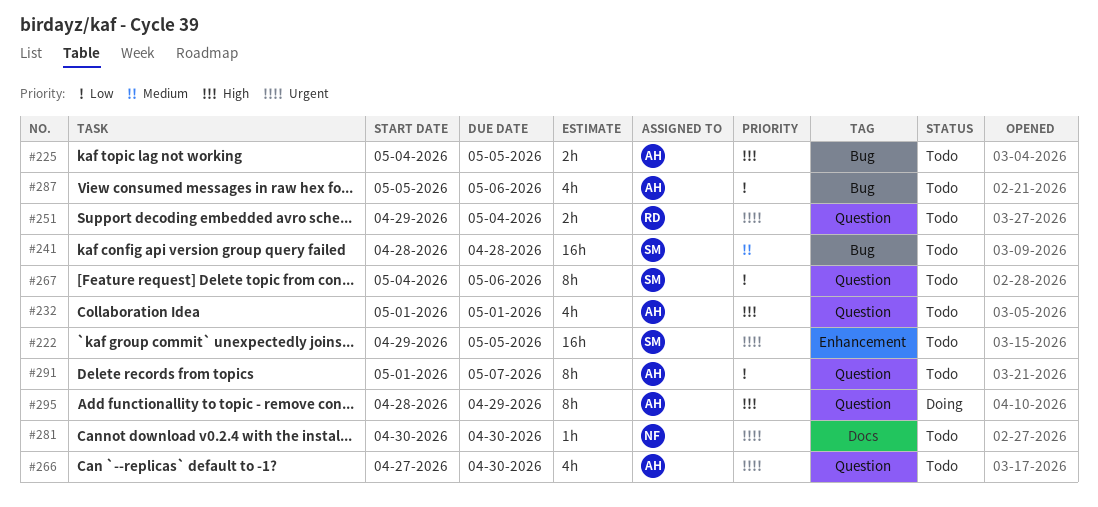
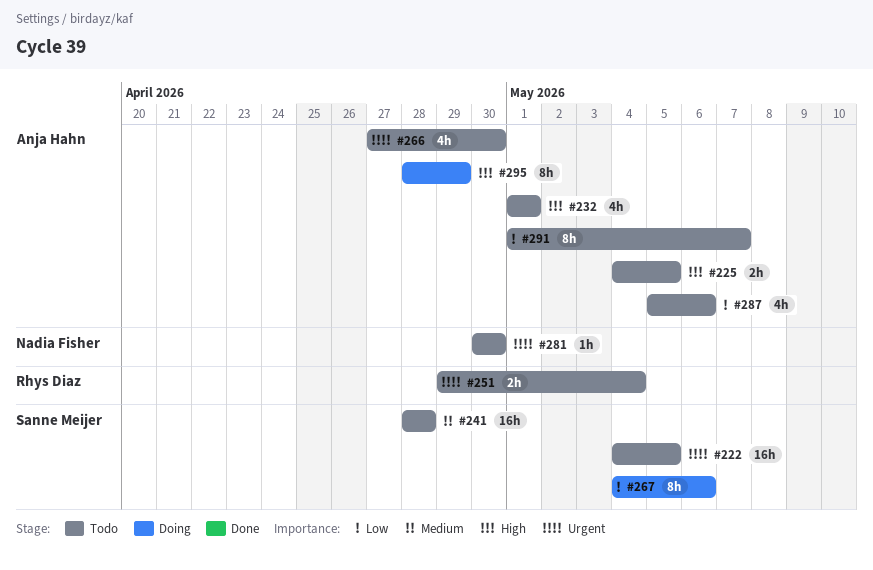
#222, start: Apr 29 -> May 4
#267, status: Todo -> Doing

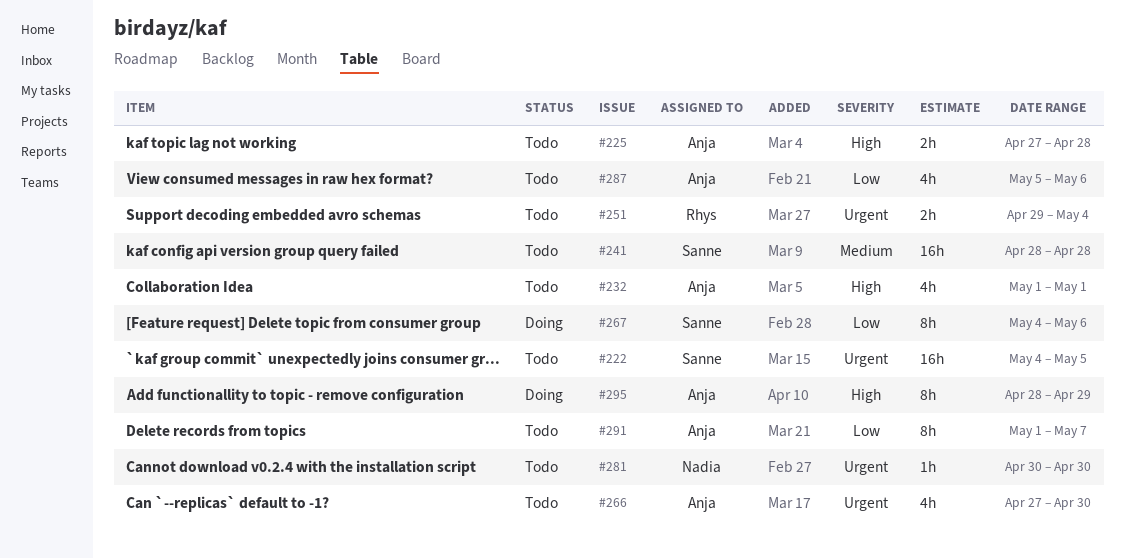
#225, start: May 4 -> Apr 27
#225, due: May 5 -> Apr 28

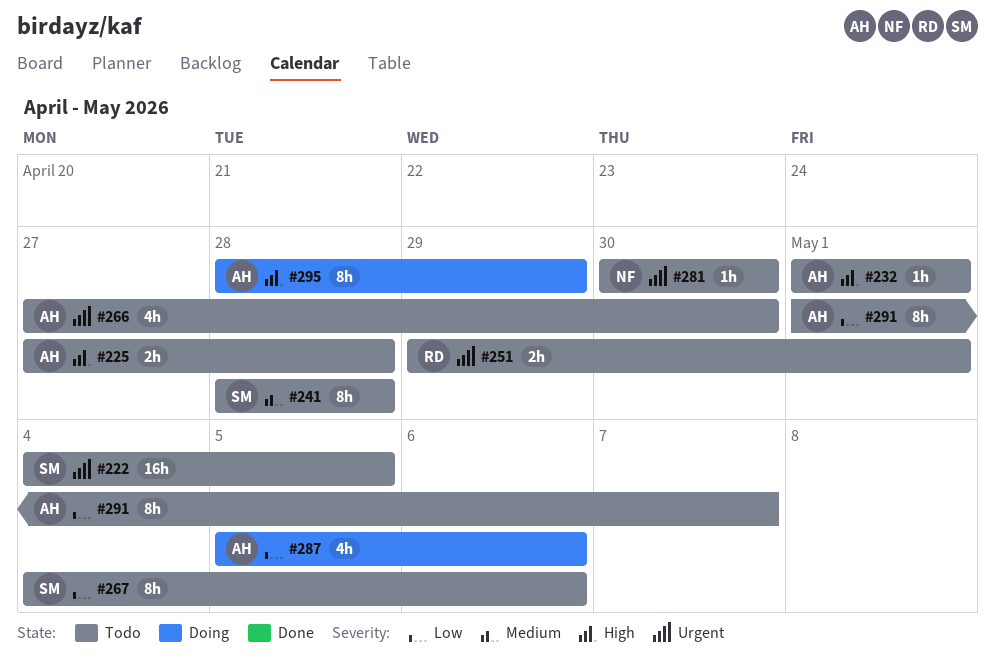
#232, estimate: 4h -> 1h
#241, estimate: 16h -> 8h
#251, due: May 4 -> May 1
#267, status: Doing -> Todo
#287, status: Todo -> Doing

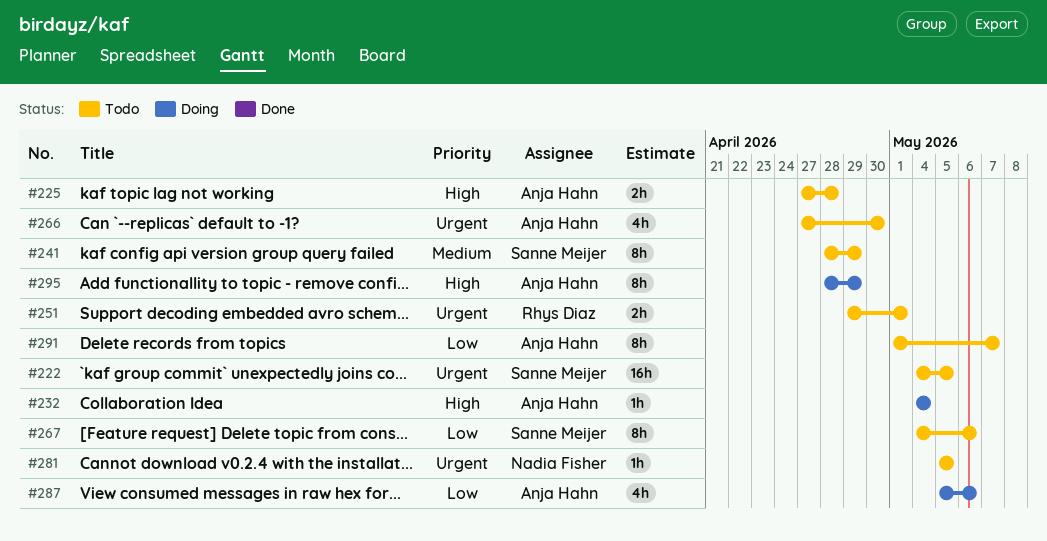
#232, status: Todo -> Doing
#232, start: May 1 -> May 4
#232, due: May 1 -> May 4
#241, due: Apr 28 -> Apr 29
#281, start: Apr 30 -> May 5
#281, due: Apr 30 -> May 5

